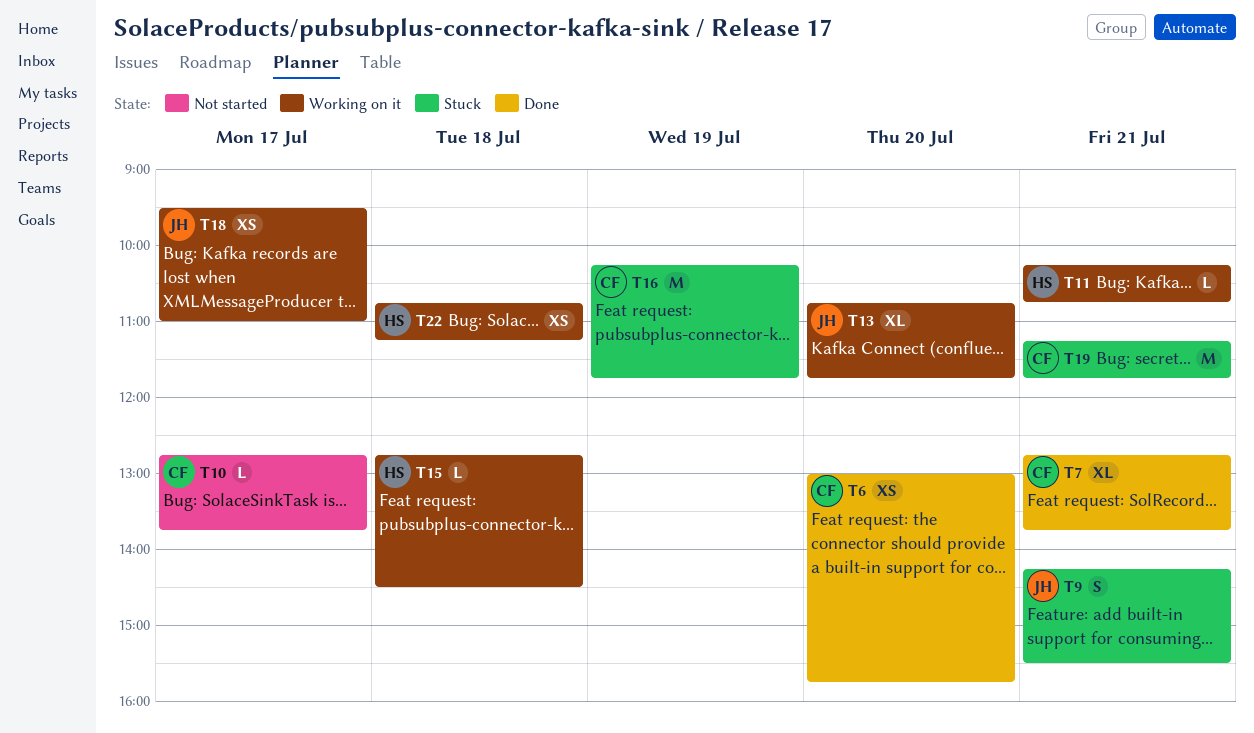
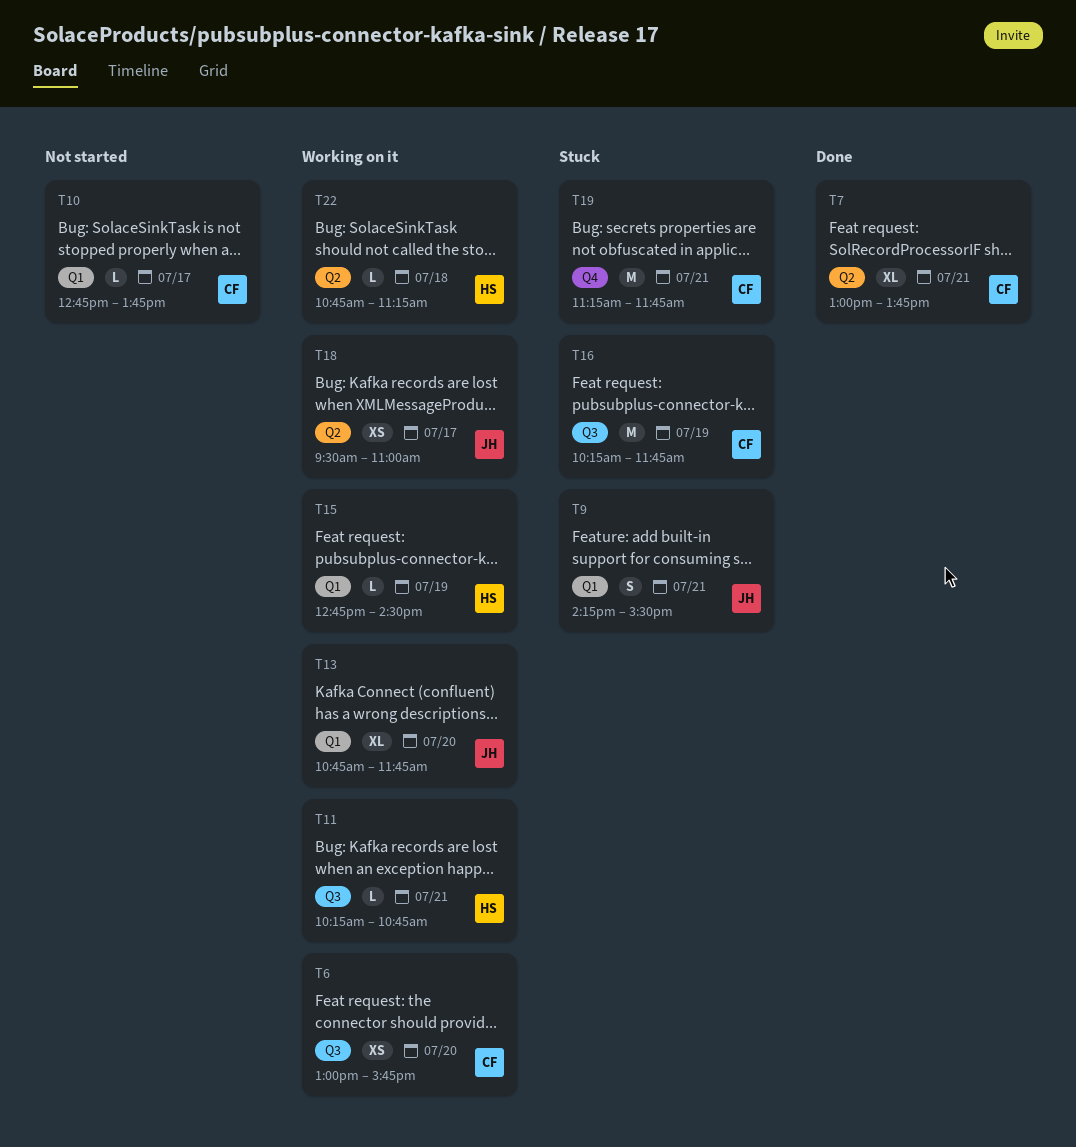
T6, status: Done -> Working on it
T7, begins: 12:45 -> 13:00
T15, day: Jul 18 -> Jul 19
T22, estimate: XS -> L

